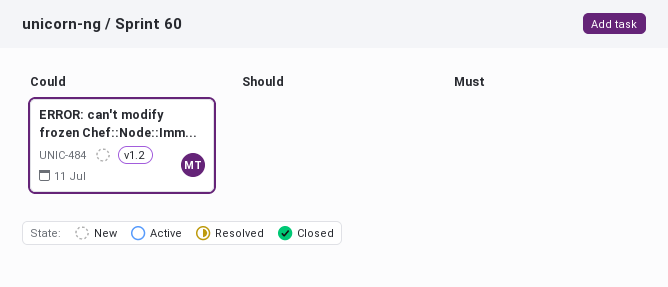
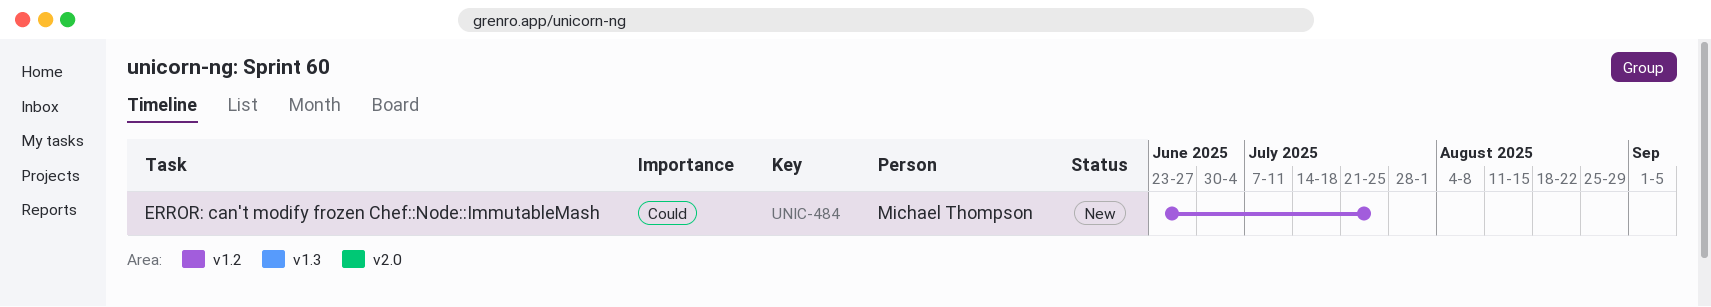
UNIC-484, due: Jul 11 -> Jul 25

